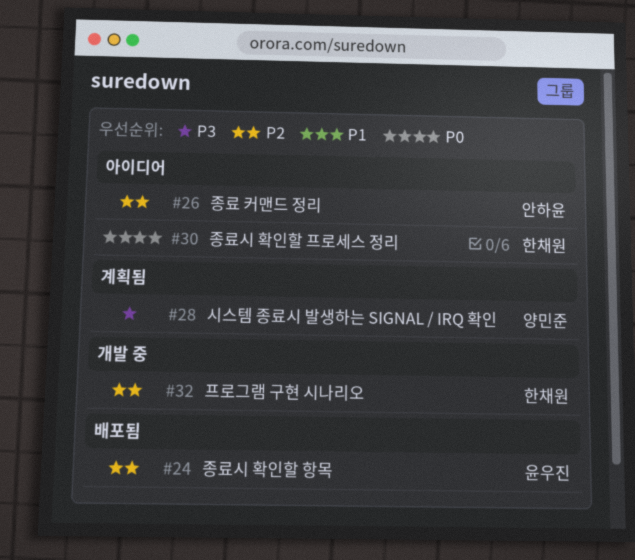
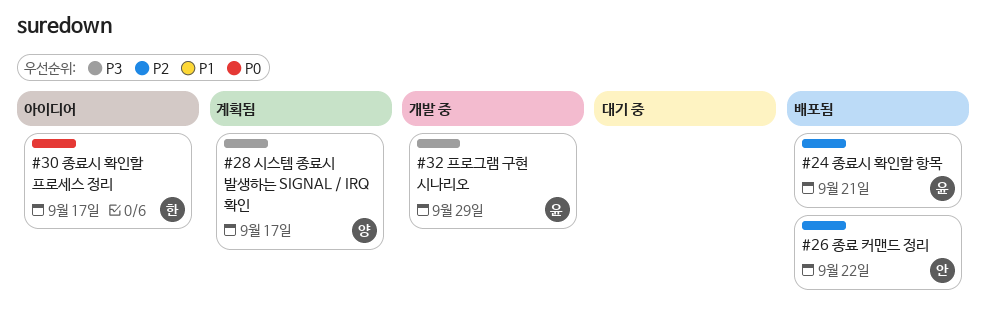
#26, status: 아이디어 -> 배포됨
#32, owner: 한채원 -> 윤우진
#32, priority: P2 -> P3

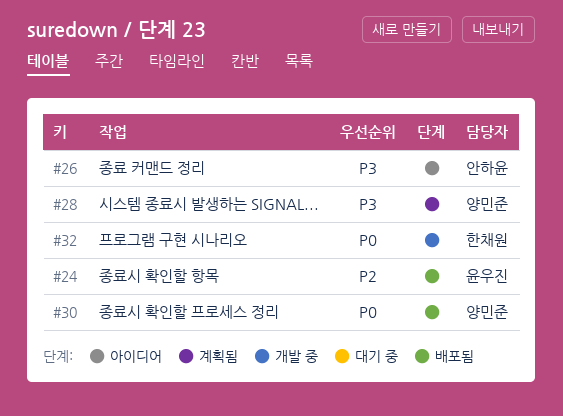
#26, status: 배포됨 -> 아이디어
#26, priority: P2 -> P3
#30, status: 아이디어 -> 배포됨
#30, owner: 한채원 -> 양민준
#32, owner: 윤우진 -> 한채원
#32, priority: P3 -> P0

